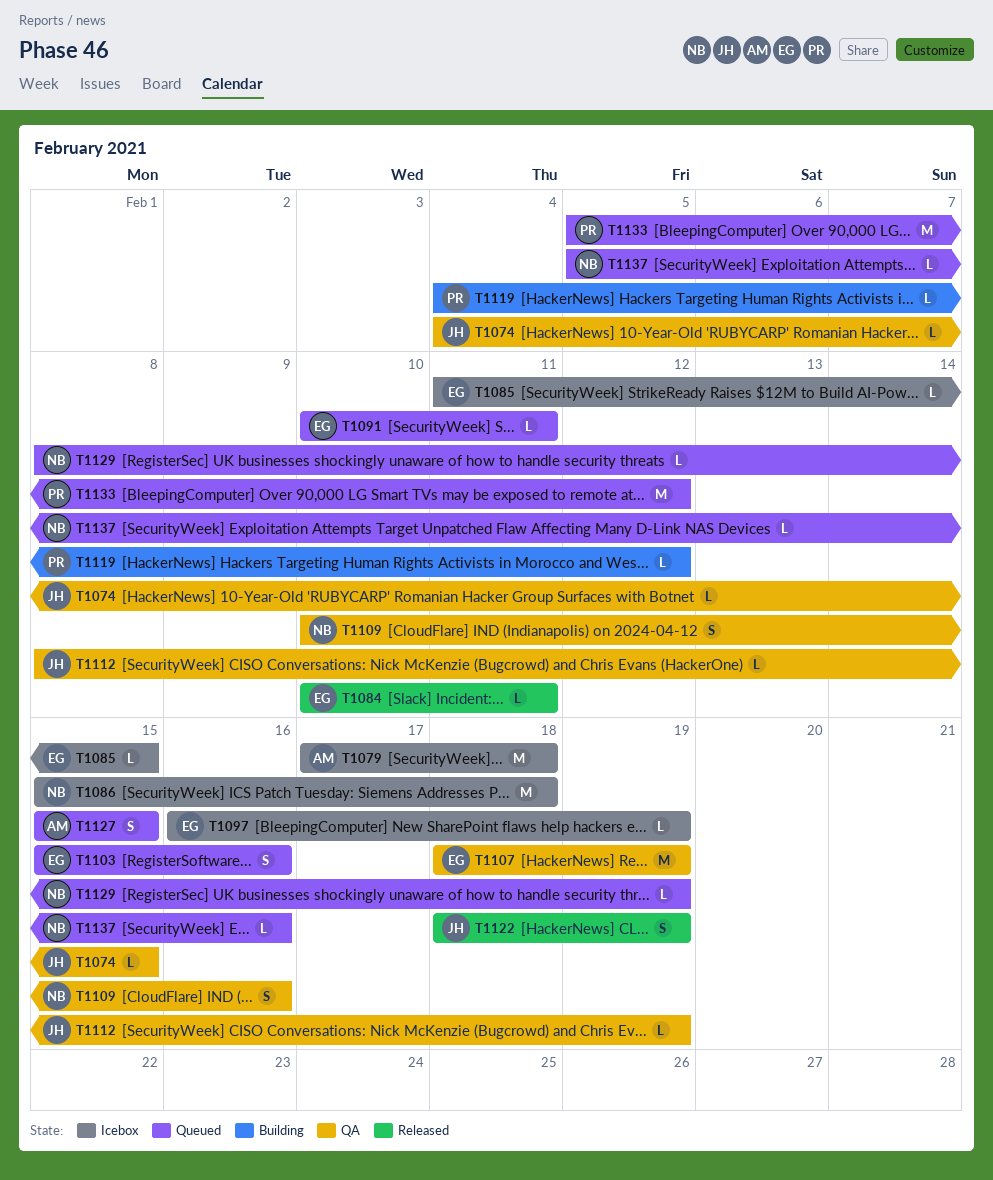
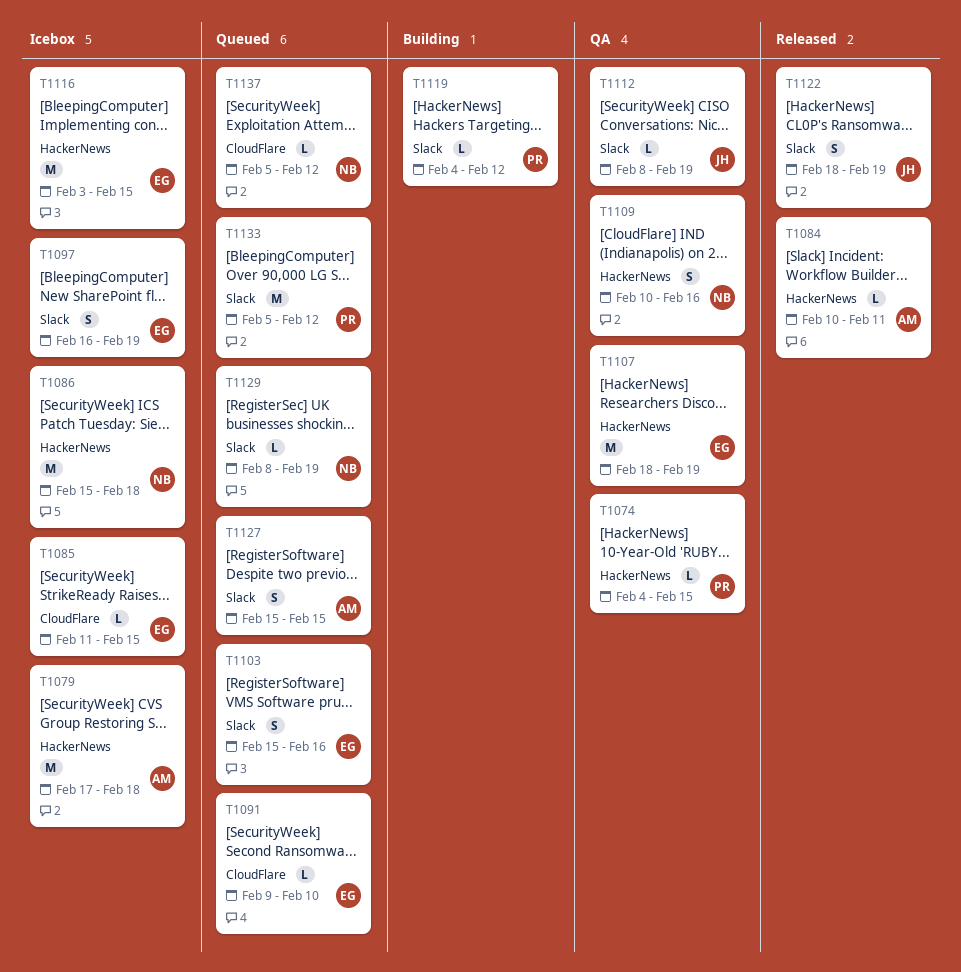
T1074, owner: JH -> PR
T1084, owner: EG -> AM
T1091, start: Feb 10 -> Feb 9
T1091, due: Feb 11 -> Feb 10
T1097, estimate: L -> S
T1116: none -> present
T1137, due: Feb 16 -> Feb 12

